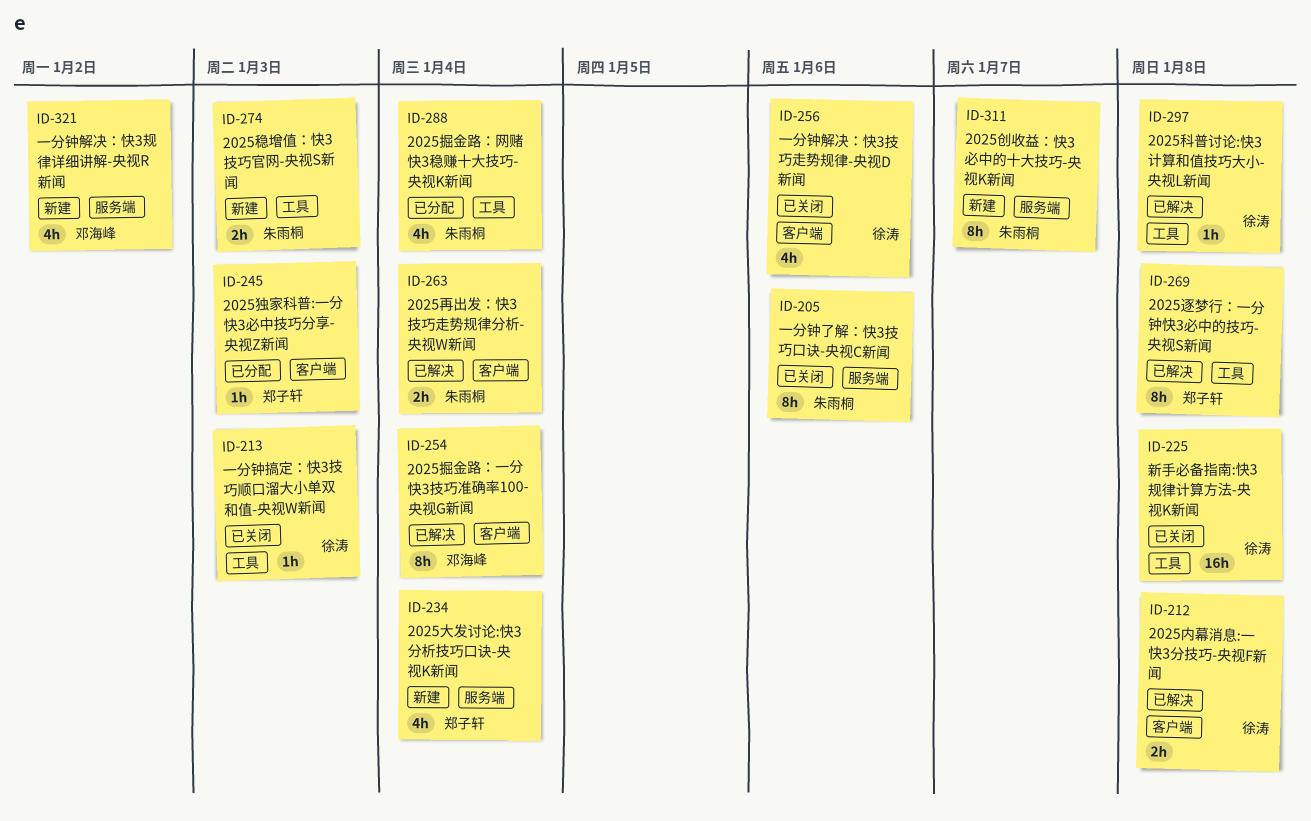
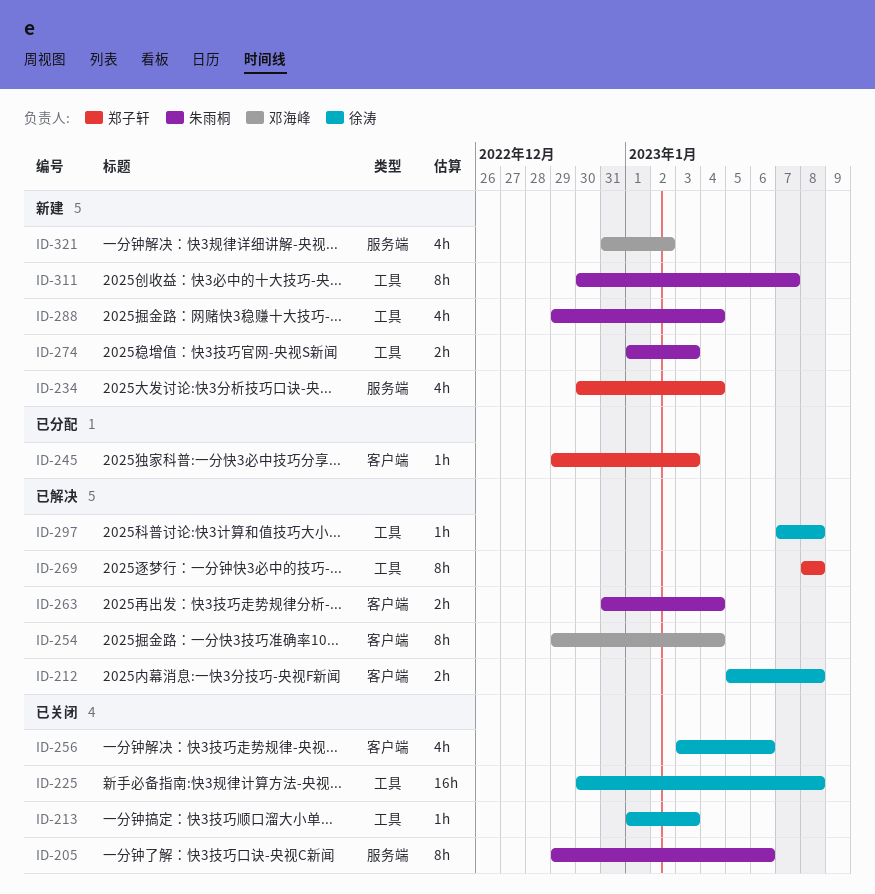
ID-288, status: 已分配 -> 新建
ID-311, label: 服务端 -> 工具

